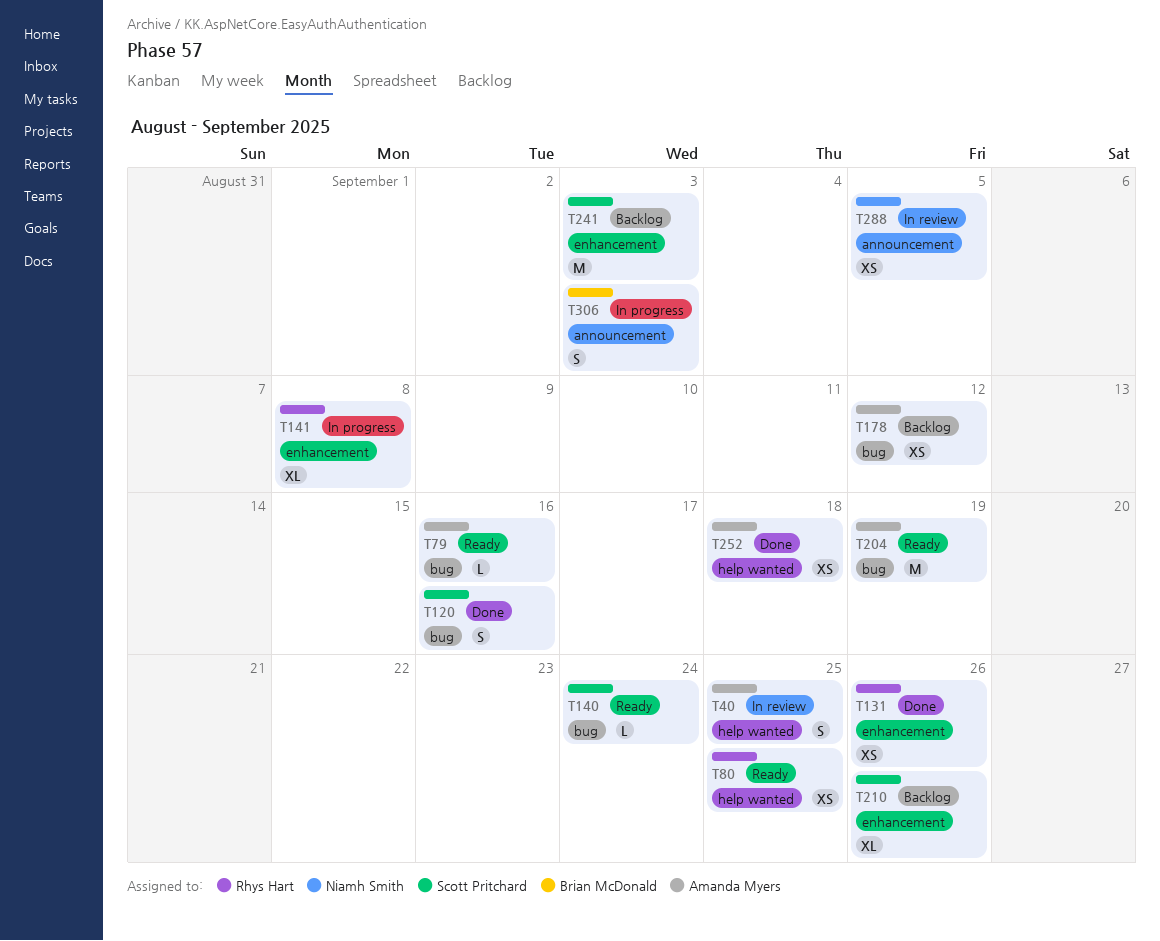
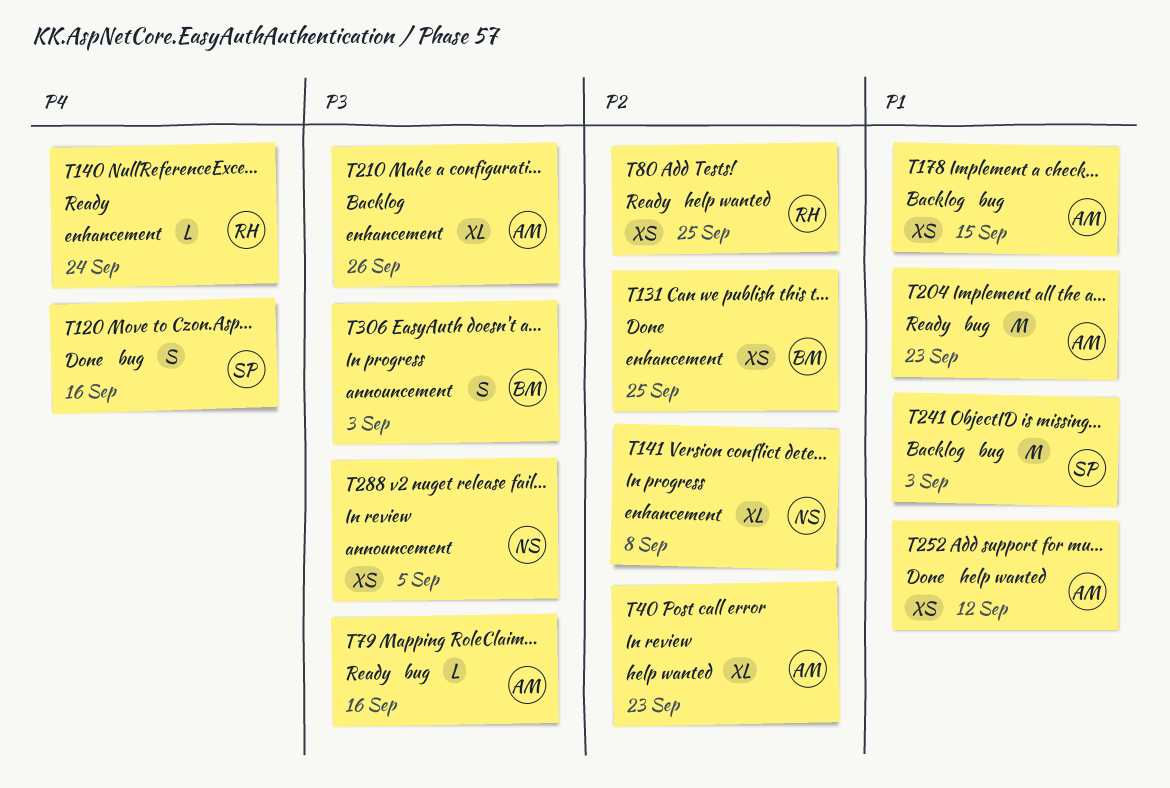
T40, estimate: S -> XL
T40, due: Sep 25 -> Sep 23
T131, owner: Rhys Hart -> Brian McDonald
T131, due: Sep 26 -> Sep 25
T140, owner: Scott Pritchard -> Rhys Hart
T140, label: bug -> enhancement
T141, owner: Rhys Hart -> Niamh Smith
T178, due: Sep 12 -> Sep 15
T204, due: Sep 19 -> Sep 23
T210, owner: Scott Pritchard -> Amanda Myers
T241, label: enhancement -> bug
T252, due: Sep 18 -> Sep 12

